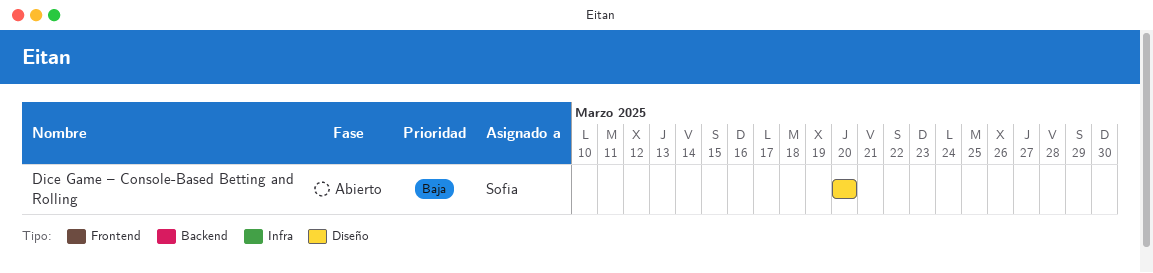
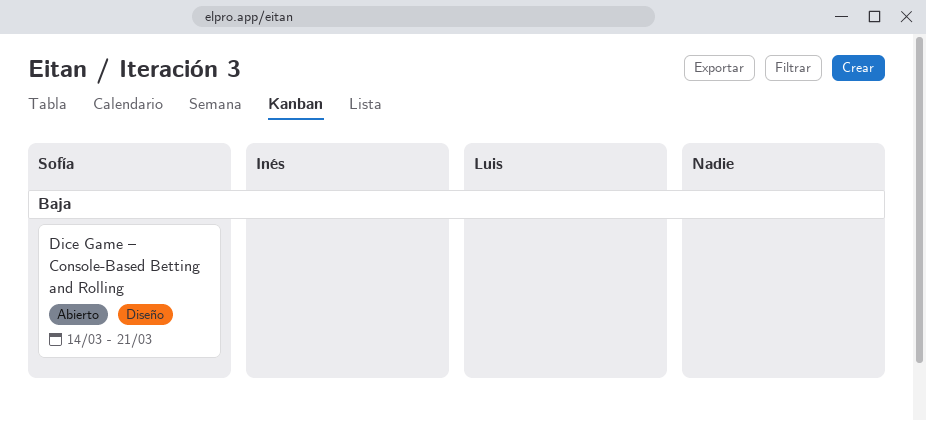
Dice Game – Console-Based Betting and Rolling, start: Mar 20 -> Mar 14
Dice Game – Console-Based Betting and Rolling, due: Mar 20 -> Mar 21

